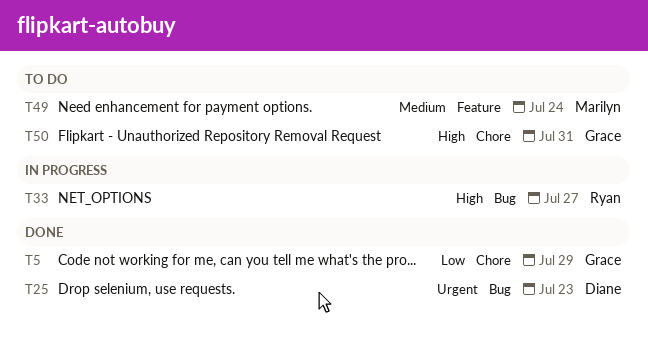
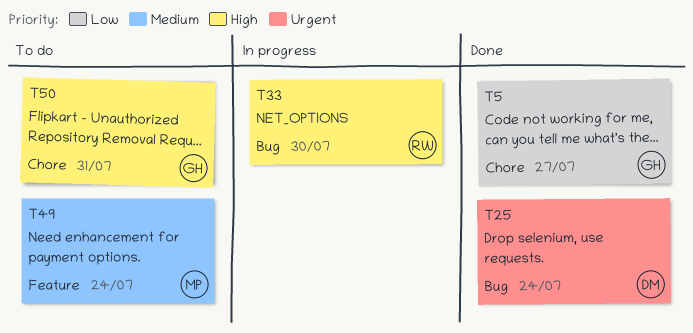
T5, due: Jul 29 -> Jul 27
T25, due: Jul 23 -> Jul 24
T33, due: Jul 27 -> Jul 30

